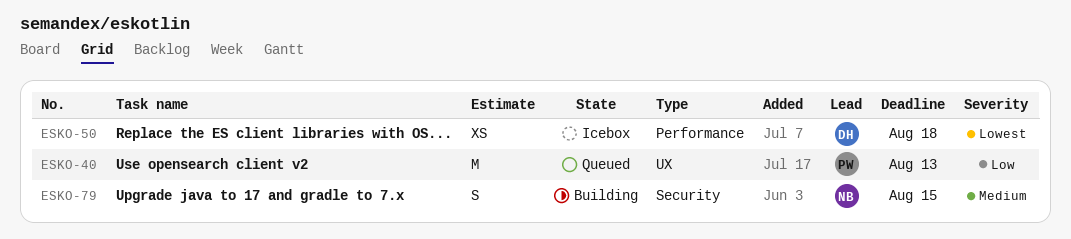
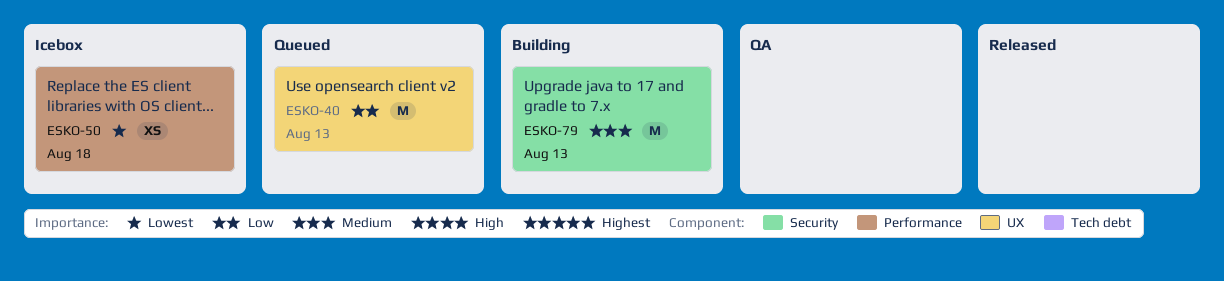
ESKO-79, estimate: S -> M
ESKO-79, due: Aug 15 -> Aug 13

